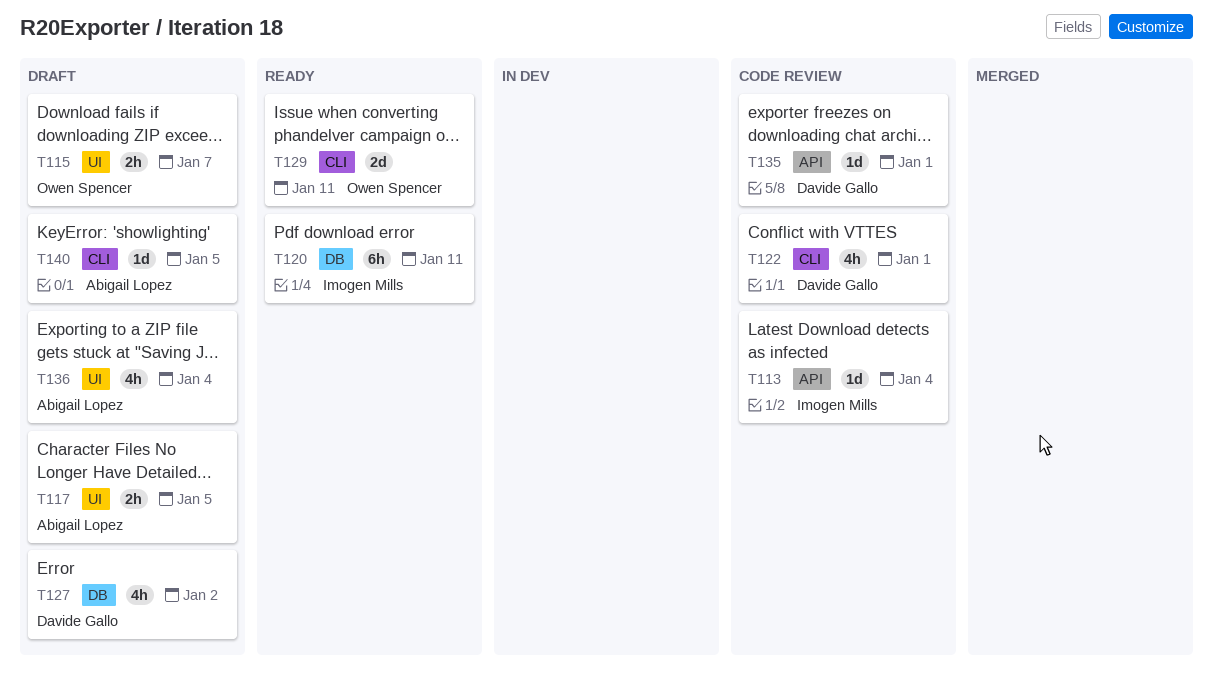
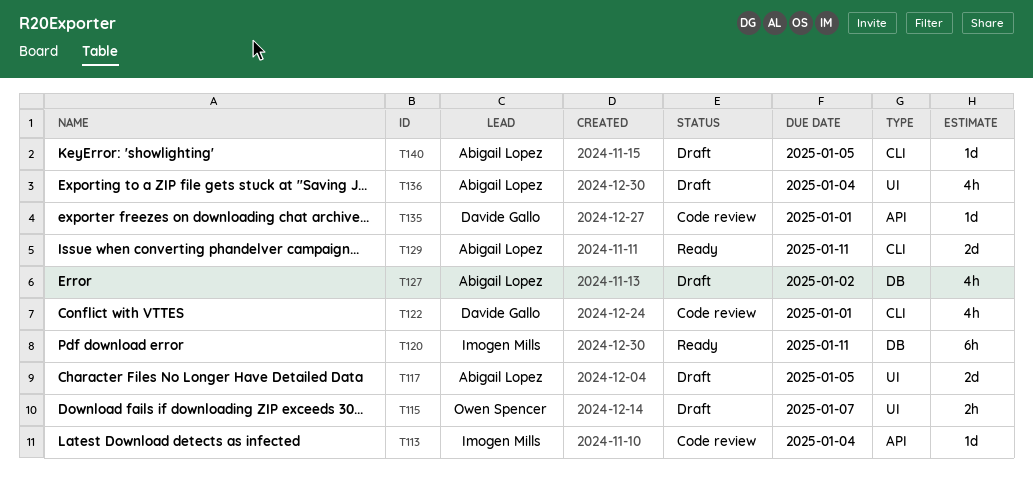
T117, estimate: 2h -> 2d
T127, owner: Davide Gallo -> Abigail Lopez
T129, owner: Owen Spencer -> Abigail Lopez

